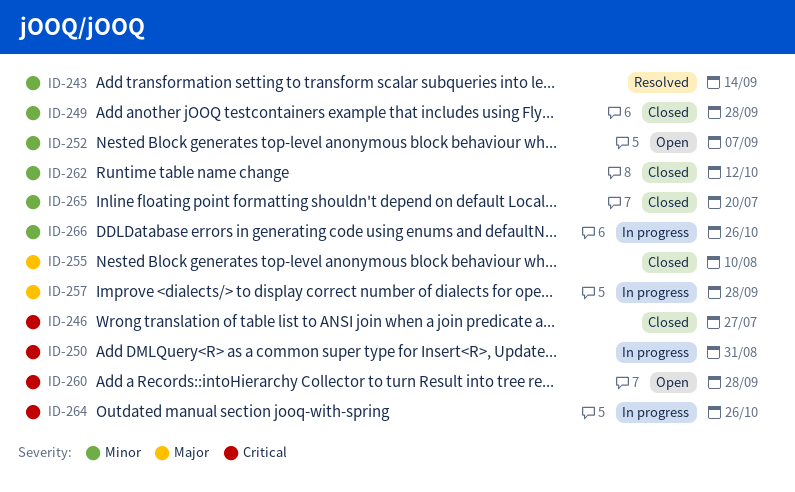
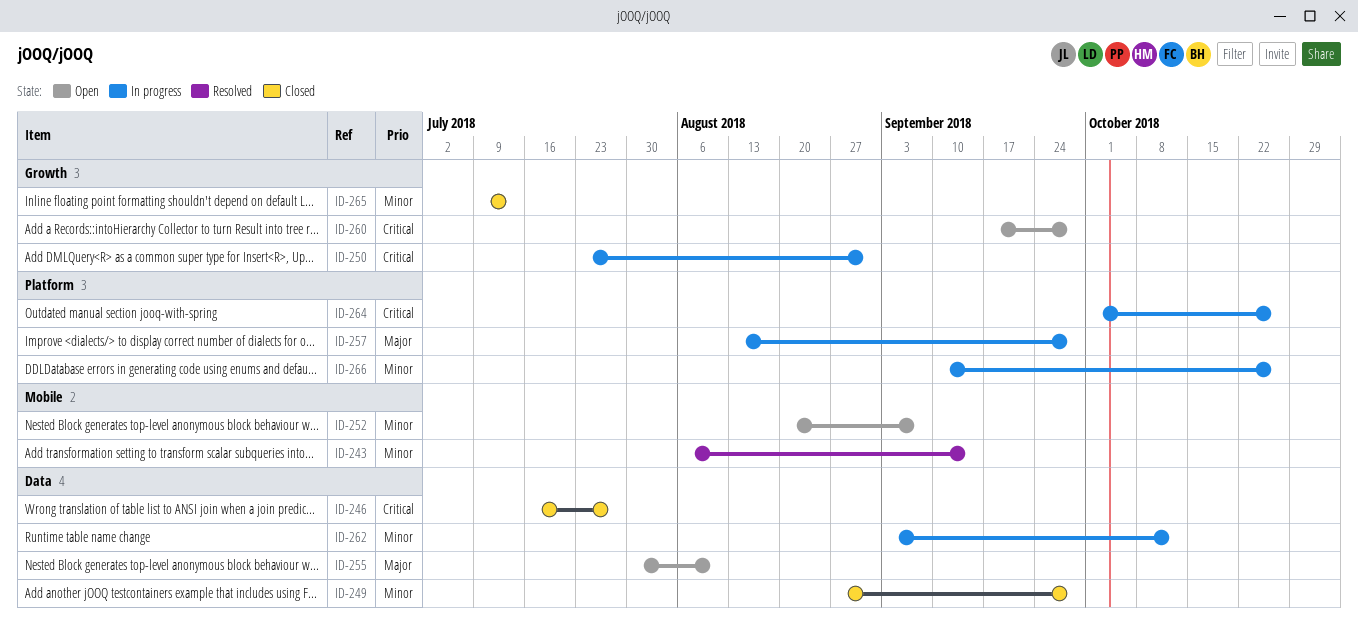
ID-255, status: Closed -> Open
ID-262, status: Closed -> In progress
ID-265, due: Jul 20 -> Jul 13

